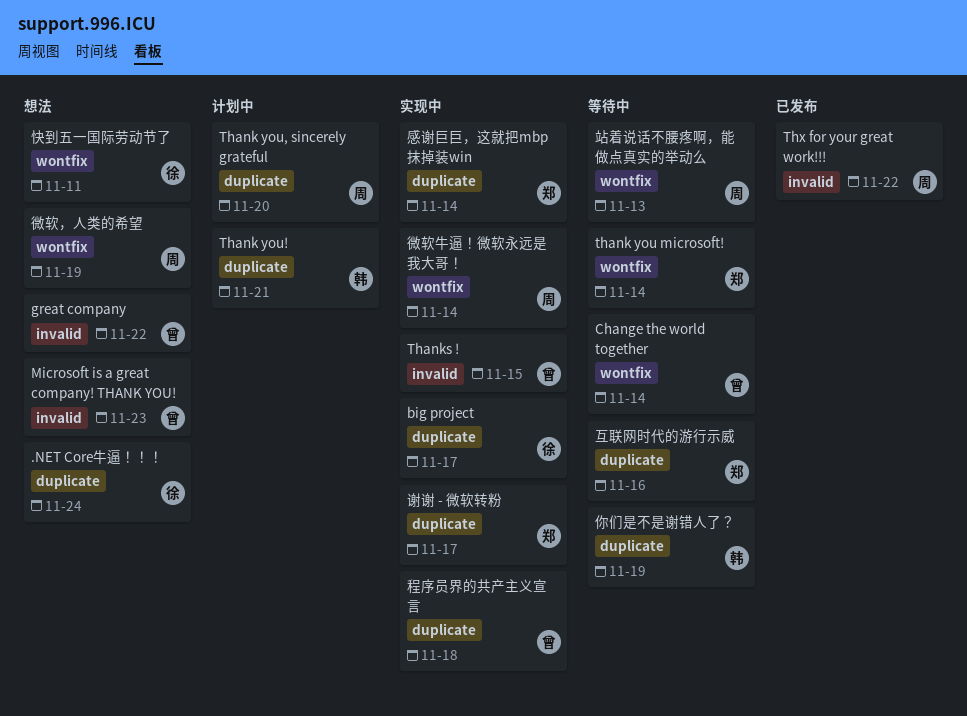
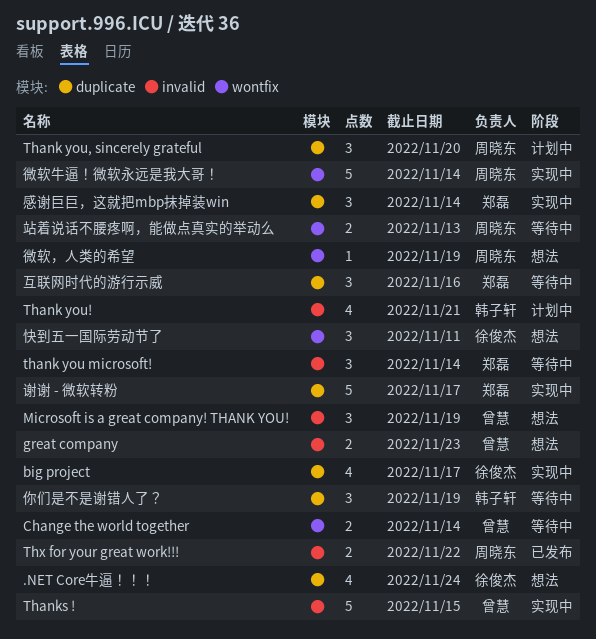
great company, due: Nov 22 -> Nov 23
Microsoft is a great company! THANK YOU!, due: Nov 23 -> Nov 19
thank you microsoft!, label: wontfix -> invalid
Thank you!, label: duplicate -> invalid
程序员界的共产主义宣言: present -> none

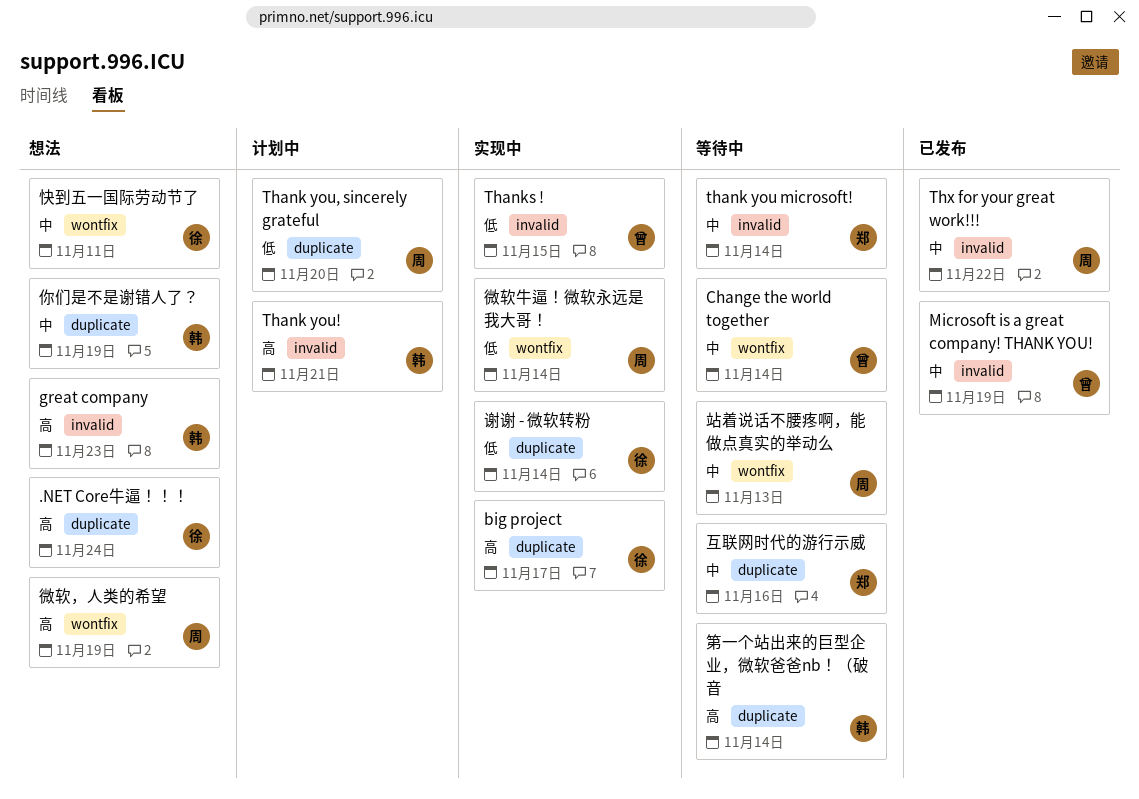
great company, owner: 曾慧 -> 韩子轩
Microsoft is a great company! THANK YOU!, status: 想法 -> 已发布
你们是不是谢错人了？, status: 等待中 -> 想法
感谢巨巨，这就把mbp抹掉装win: present -> none
第一个站出来的巨型企业，微软爸爸nb！（破音: none -> present
谢谢 - 微软转粉, owner: 郑磊 -> 徐俊杰
谢谢 - 微软转粉, due: Nov 17 -> Nov 14

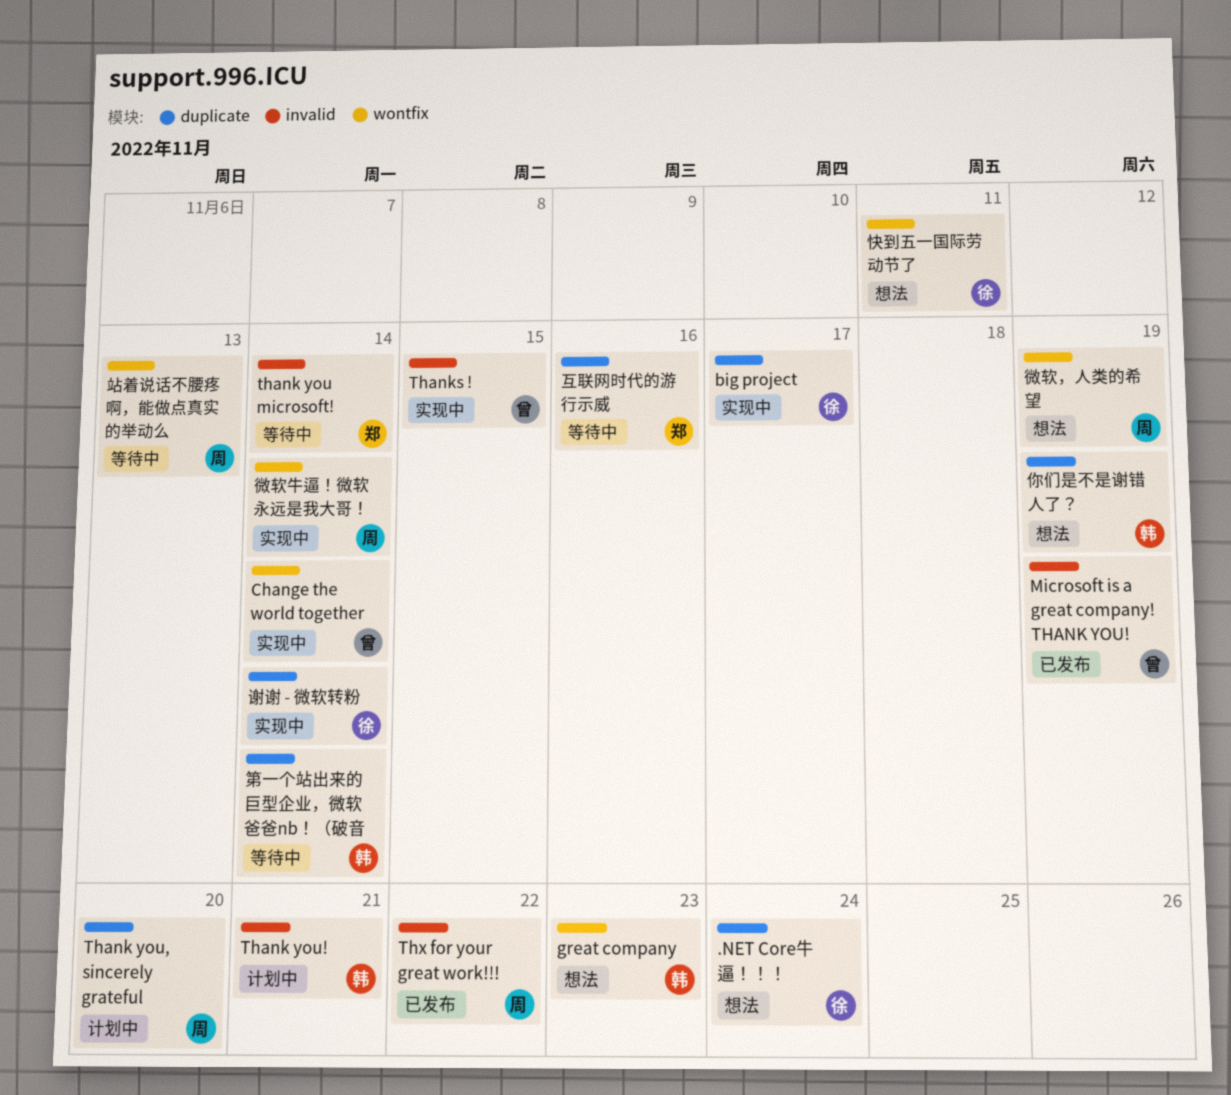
Change the world together, status: 等待中 -> 实现中
great company, label: invalid -> wontfix

